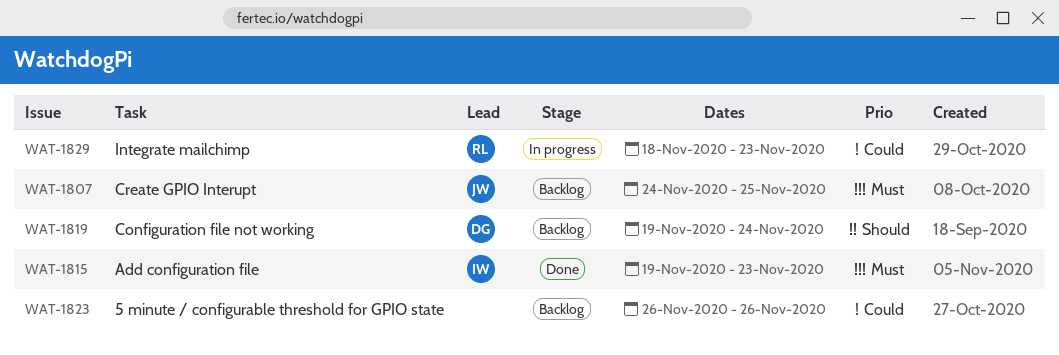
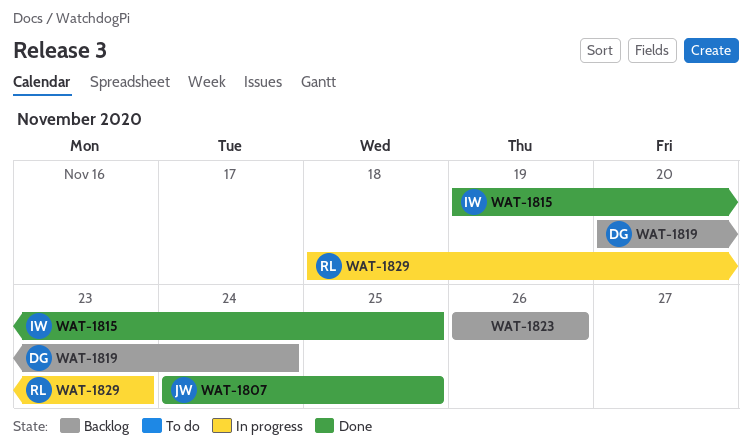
WAT-1807, status: Backlog -> Done
WAT-1815, due: Nov 23 -> Nov 25
WAT-1819, start: Nov 19 -> Nov 20

